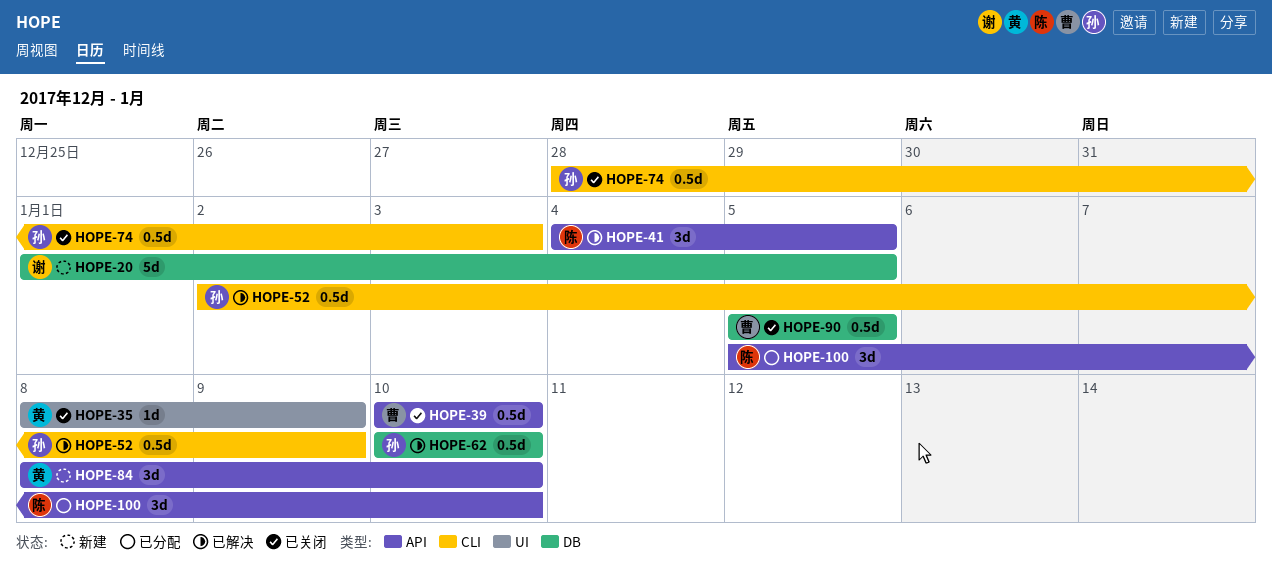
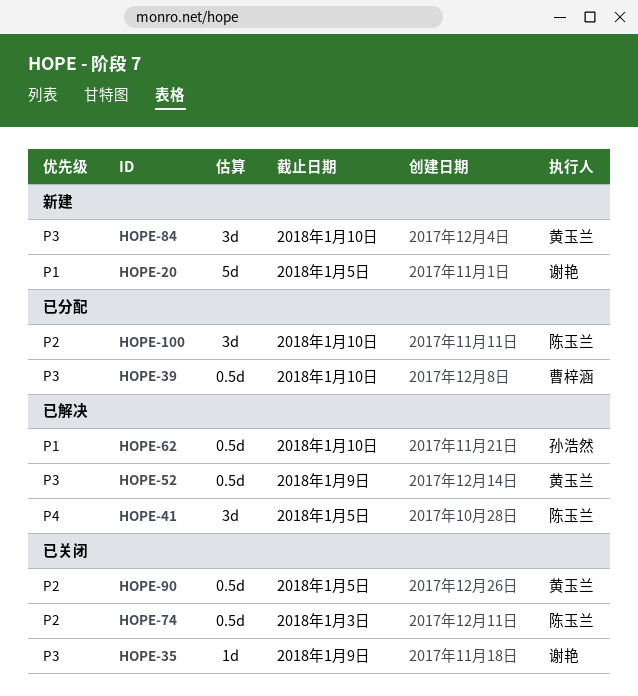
HOPE-35, owner: 黄玉兰 -> 谢艳
HOPE-39, status: 已关闭 -> 已分配
HOPE-52, owner: 孙浩然 -> 黄玉兰
HOPE-74, owner: 孙浩然 -> 陈玉兰
HOPE-90, owner: 曹梓涵 -> 黄玉兰

